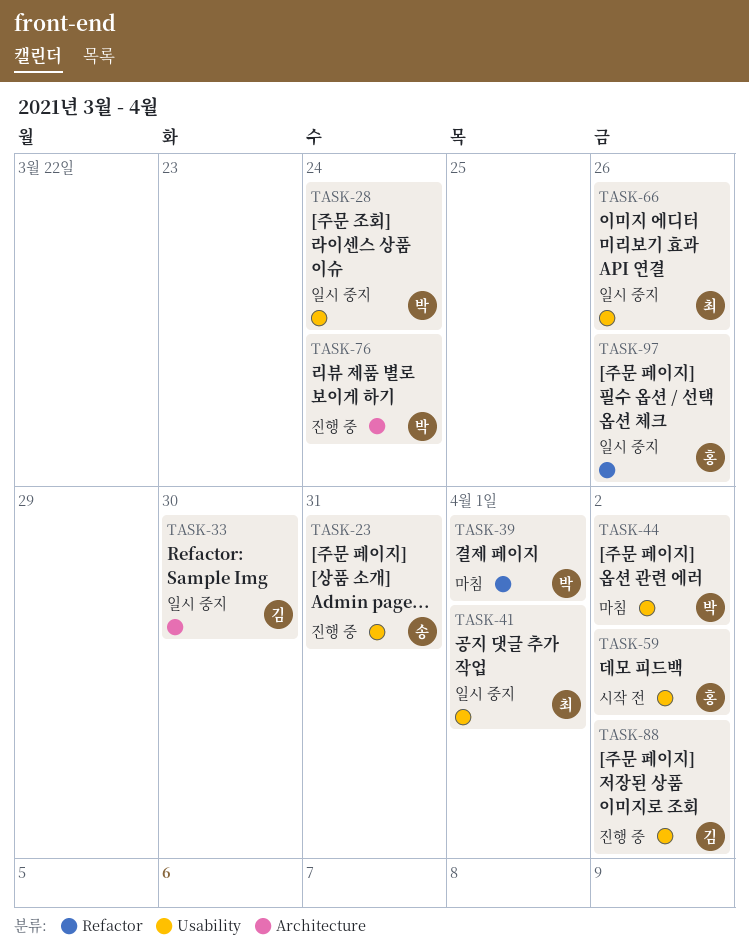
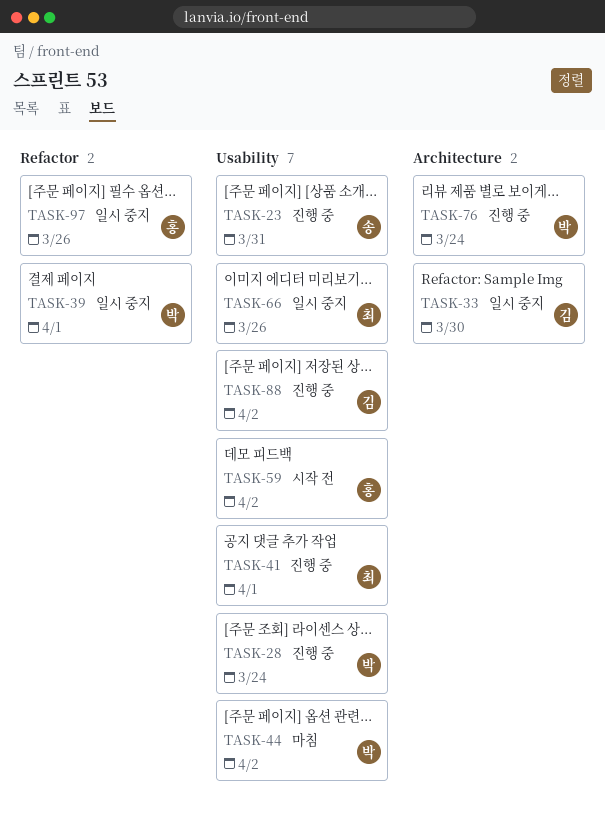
TASK-28, status: 일시 중지 -> 진행 중
TASK-39, status: 마침 -> 일시 중지
TASK-41, status: 일시 중지 -> 진행 중

